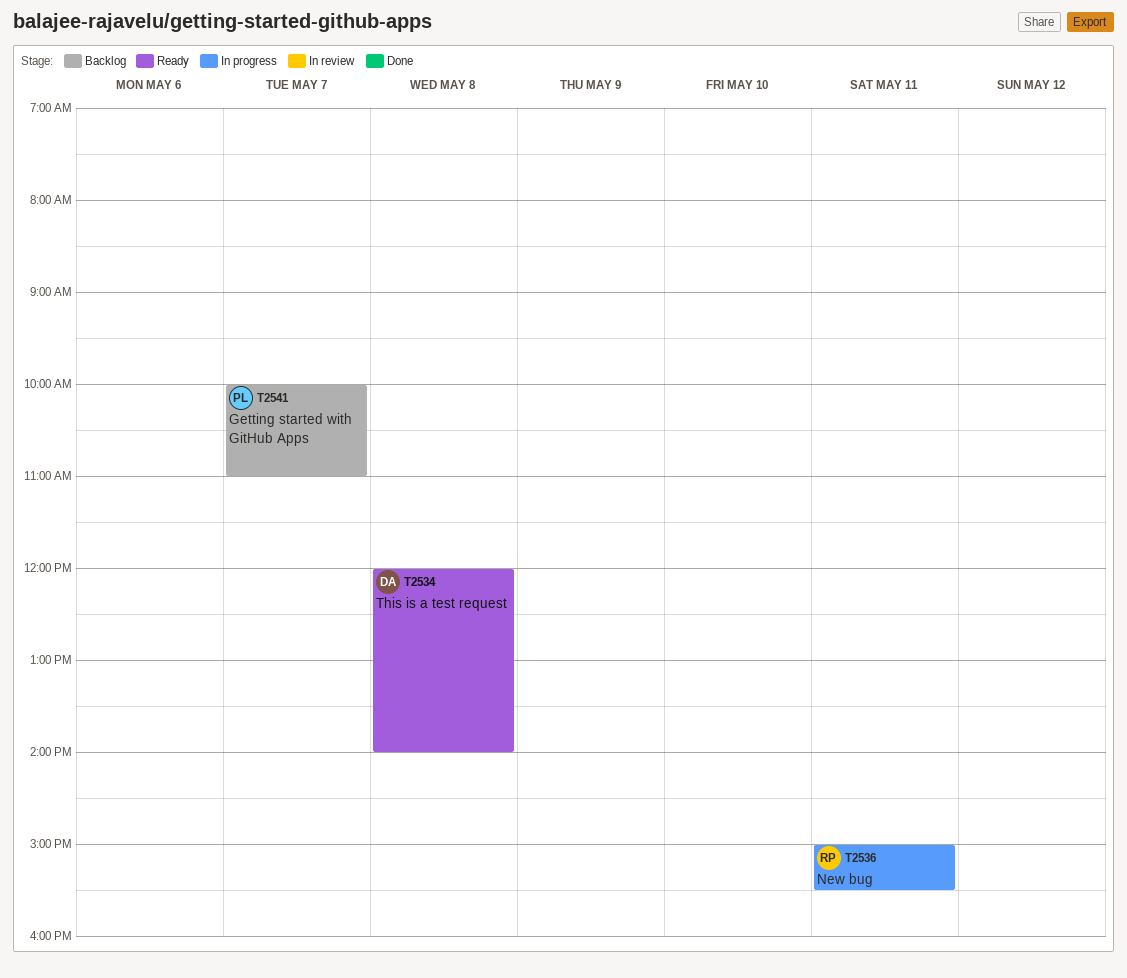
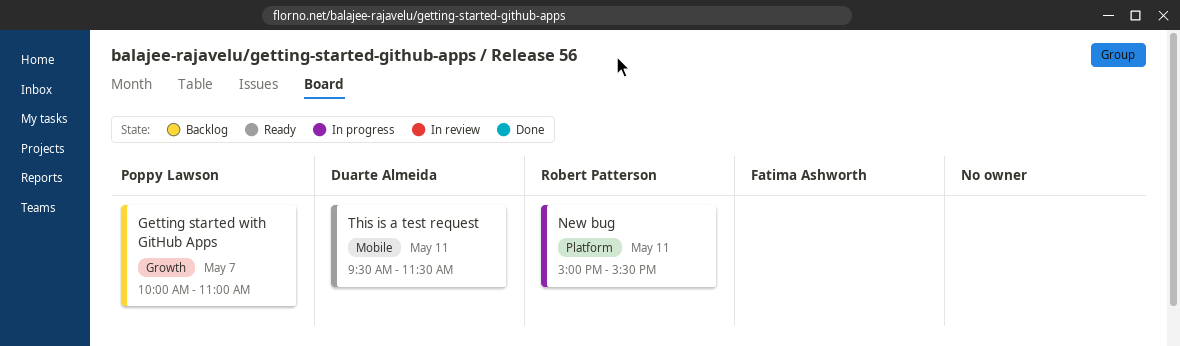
This is a test request, day: May 8 -> May 11
This is a test request, begins: 12:00 -> 09:30
This is a test request, ends: 14:00 -> 11:30

